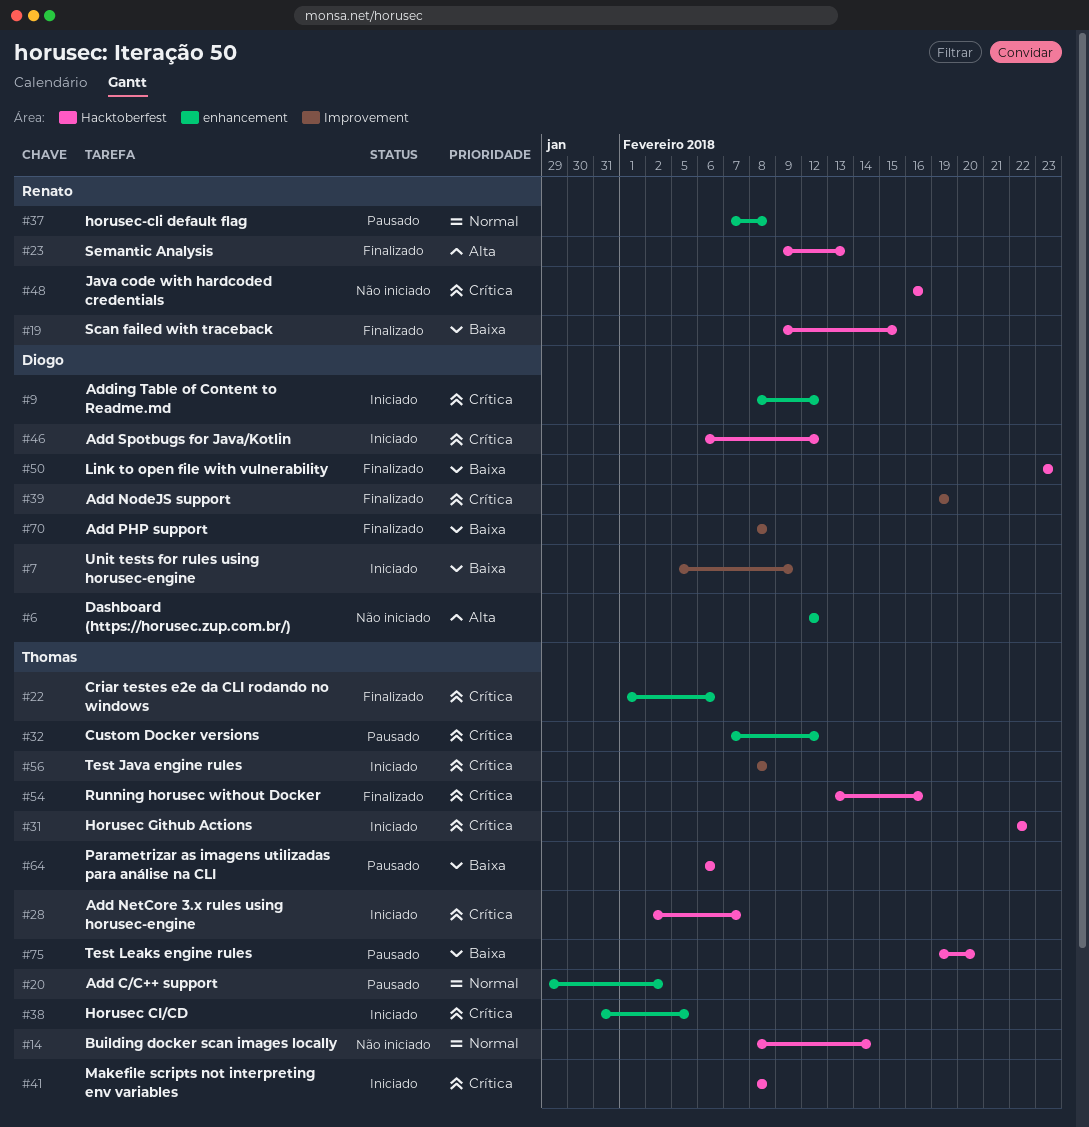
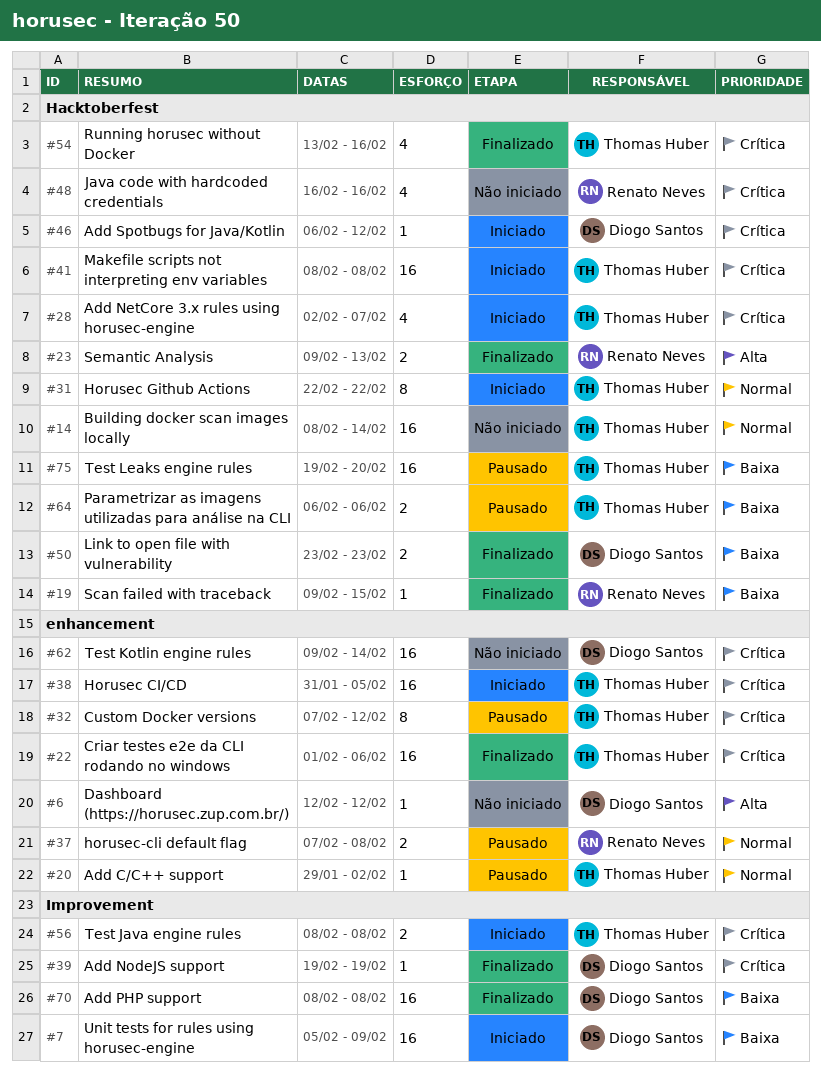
#9: present -> none
#31, priority: Crítica -> Normal
#62: none -> present

